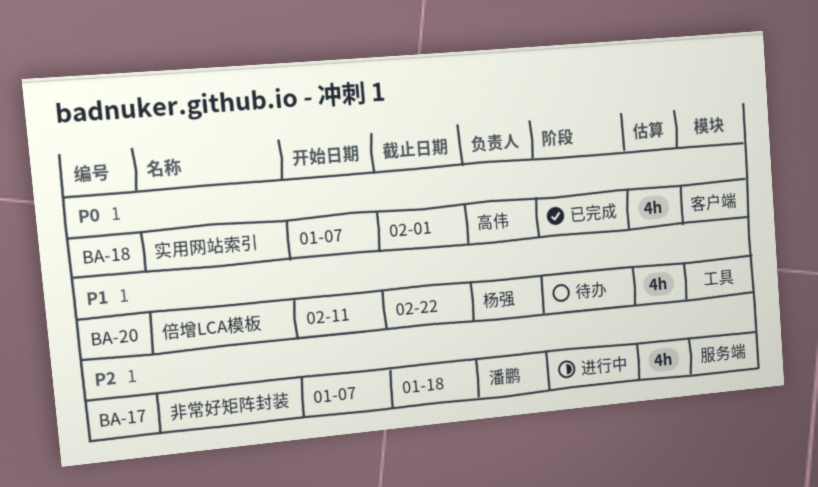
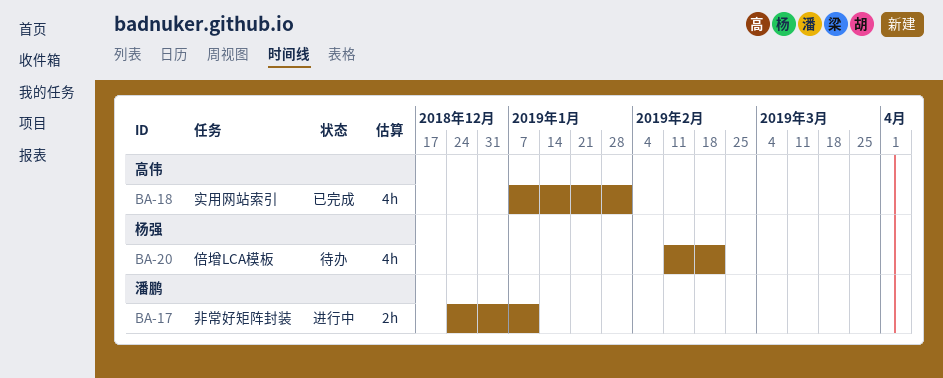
BA-17, estimate: 4h -> 2h
BA-17, start: Jan 7 -> Dec 24
BA-17, due: Jan 18 -> Jan 11

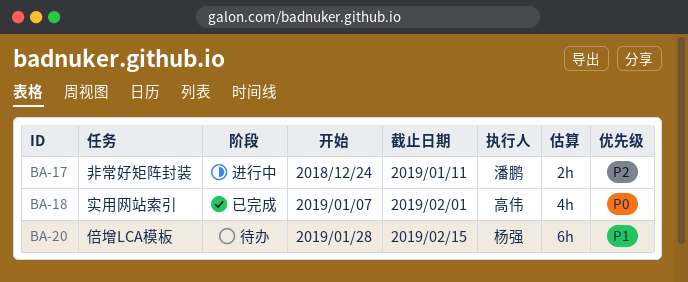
BA-20, estimate: 4h -> 6h
BA-20, start: Feb 11 -> Jan 28
BA-20, due: Feb 22 -> Feb 15

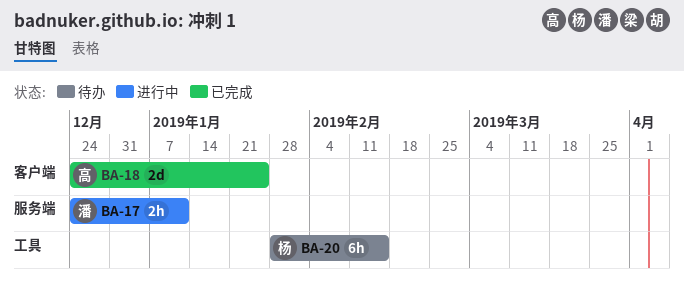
BA-18, estimate: 4h -> 2d
BA-18, start: Jan 7 -> Dec 24
BA-18, due: Feb 1 -> Jan 25

